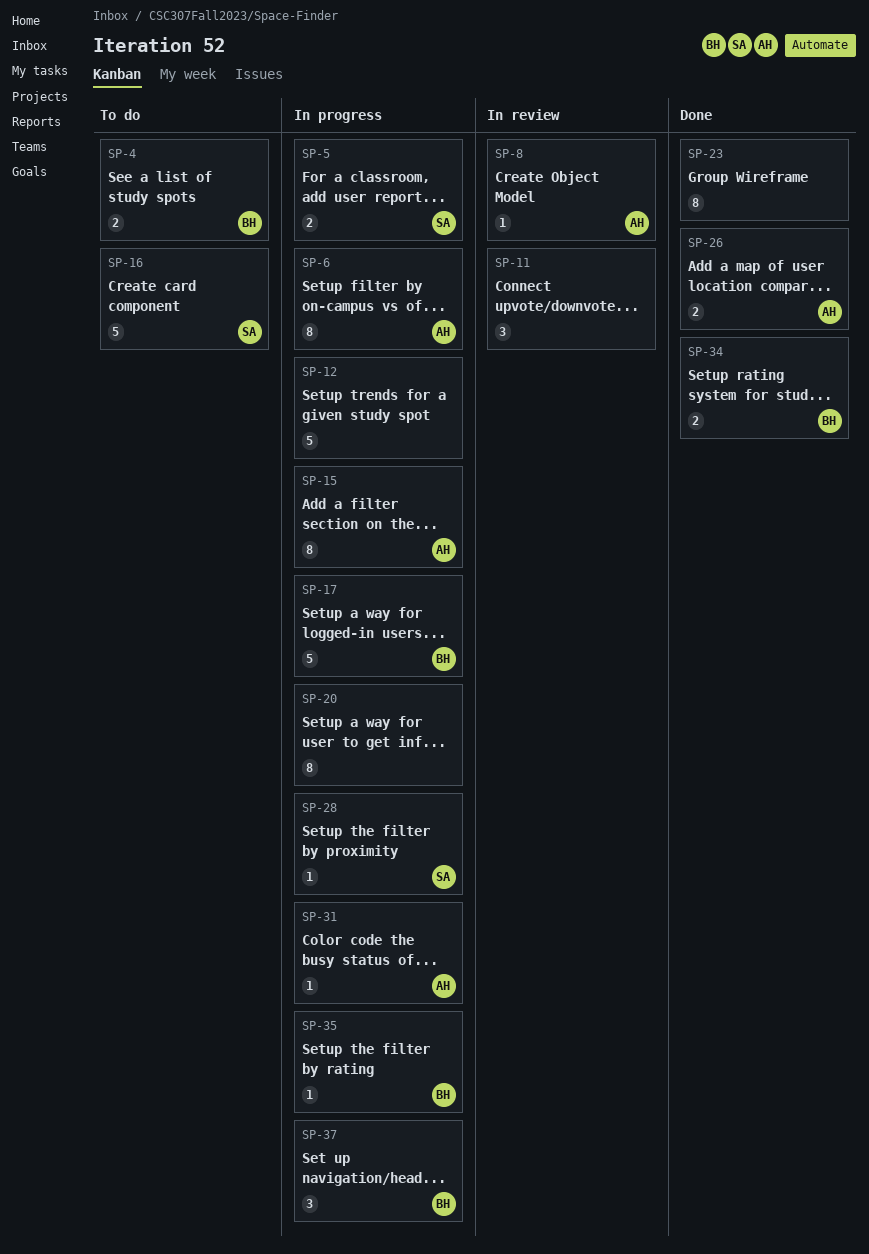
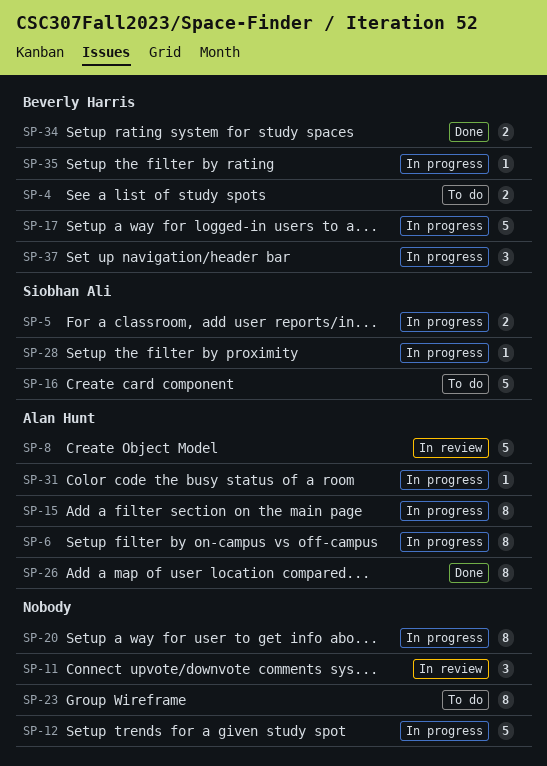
SP-8, estimate: 1 -> 5
SP-23, status: Done -> To do
SP-26, estimate: 2 -> 8

